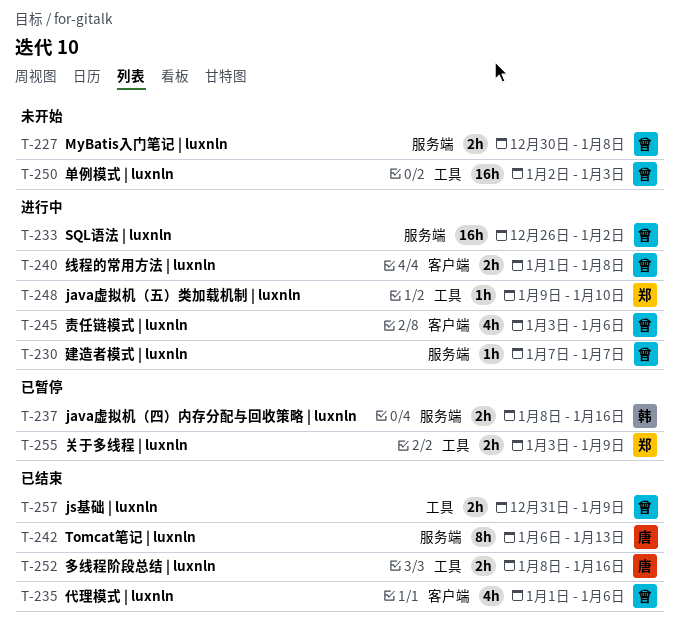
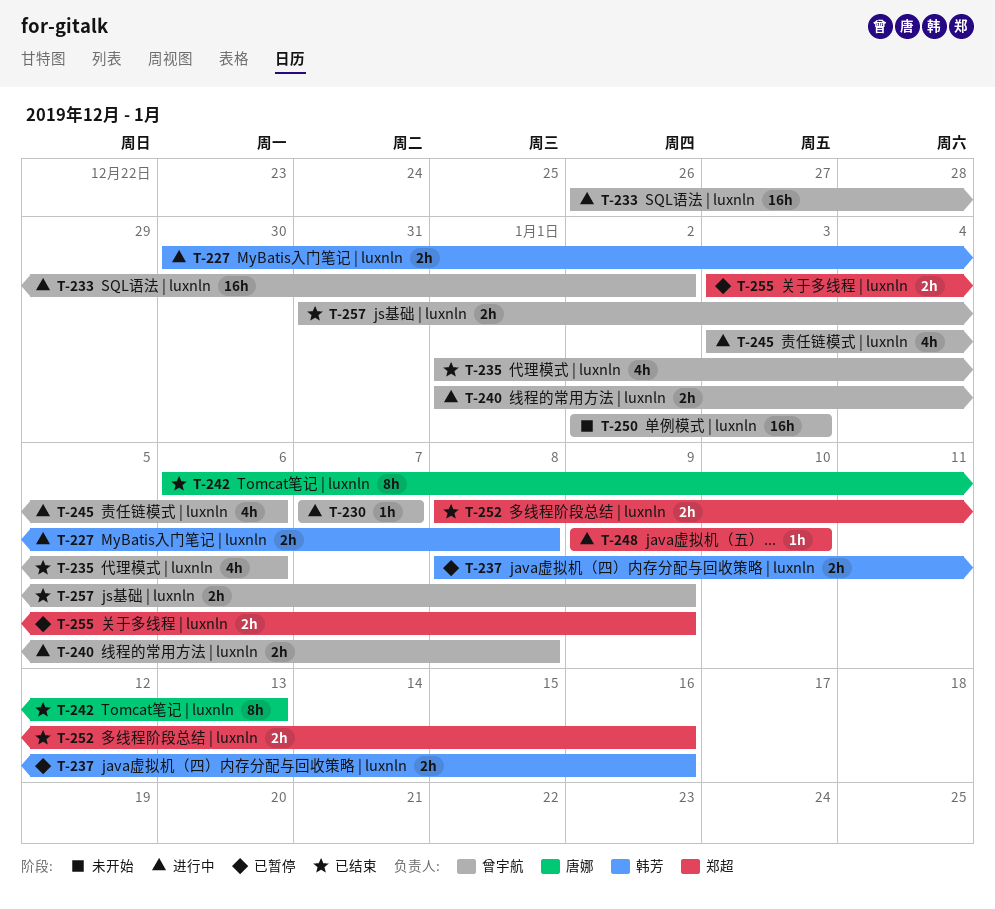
T-227, status: 未开始 -> 进行中
T-227, owner: 曾宇航 -> 韩芳
T-252, owner: 唐娜 -> 郑超

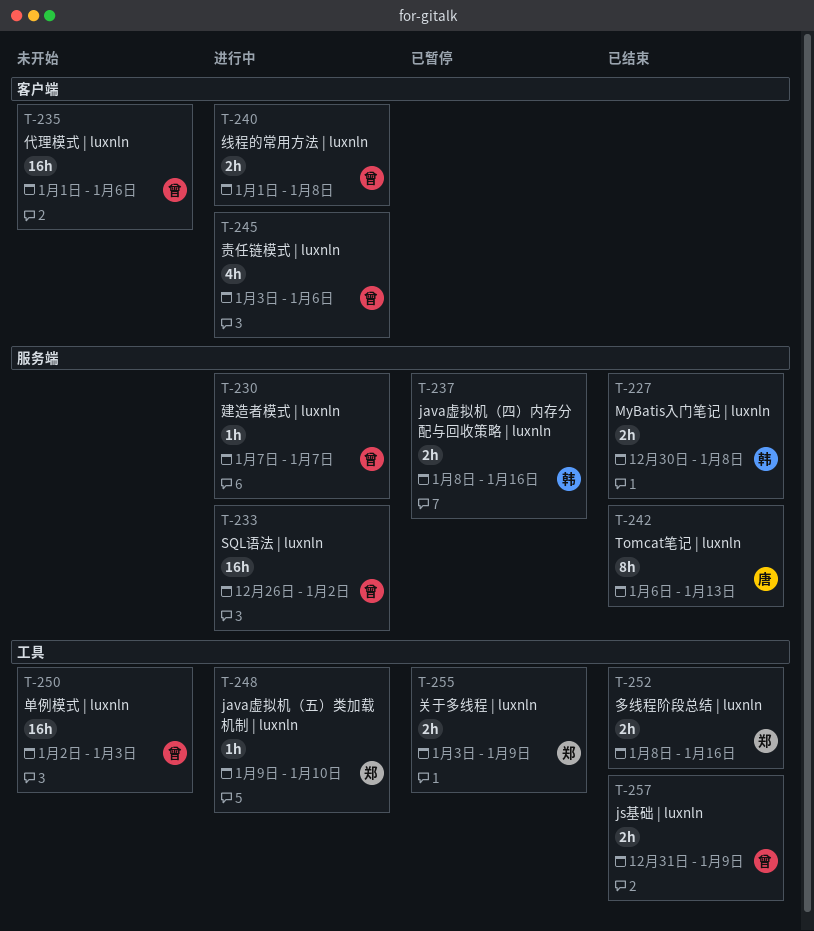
T-227, status: 进行中 -> 已结束
T-235, status: 已结束 -> 未开始
T-235, estimate: 4h -> 16h

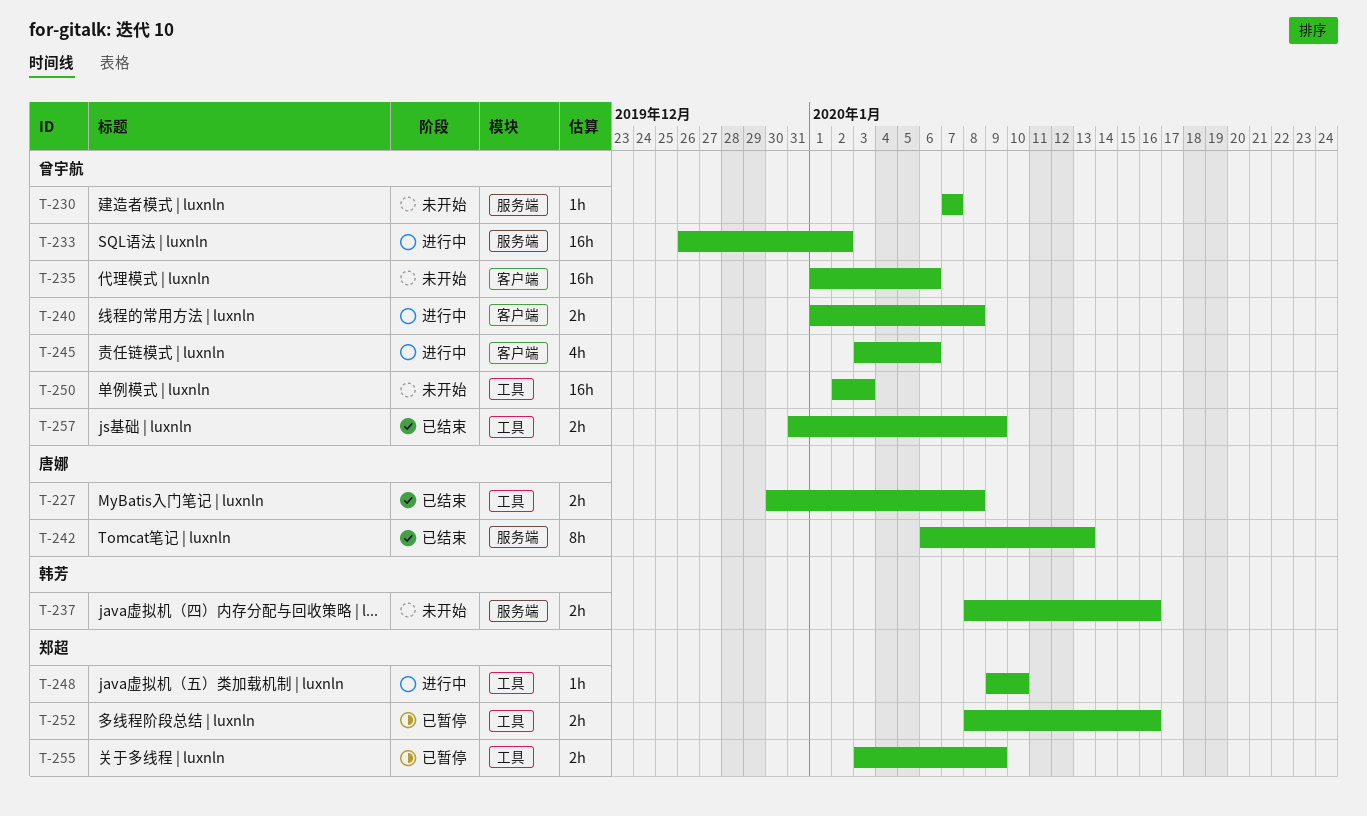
T-227, owner: 韩芳 -> 唐娜
T-227, label: 服务端 -> 工具
T-230, status: 进行中 -> 未开始
T-237, status: 已暂停 -> 未开始
T-252, status: 已结束 -> 已暂停

